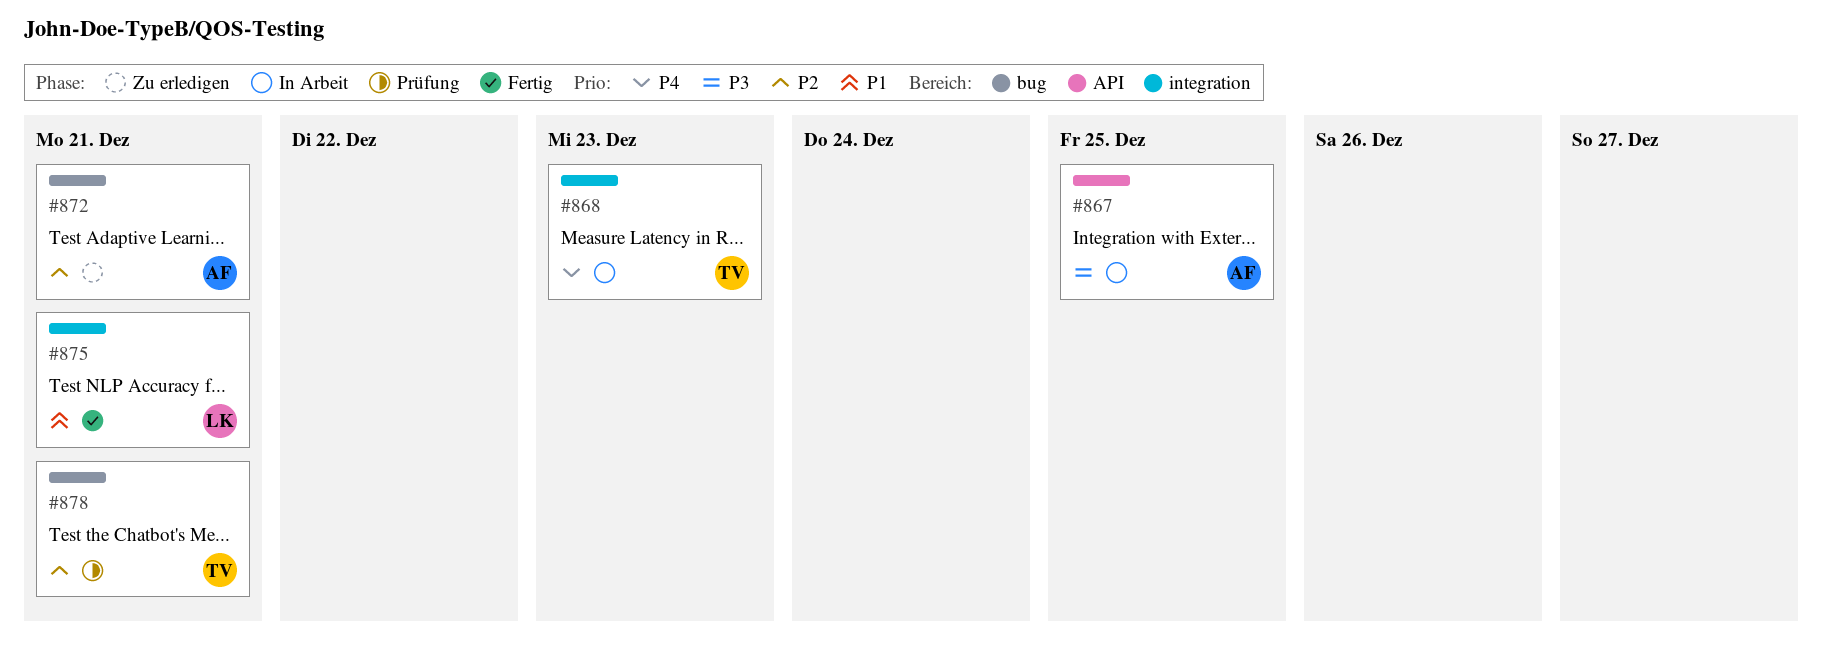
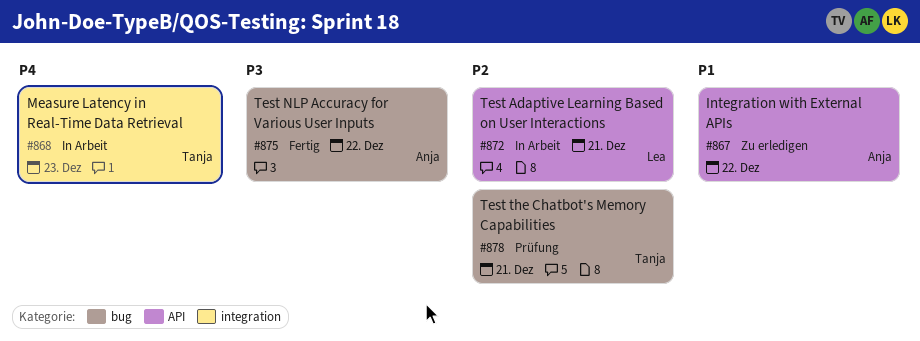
#867, status: In Arbeit -> Zu erledigen
#867, priority: P3 -> P1
#867, due: Dec 25 -> Dec 22
#872, status: Zu erledigen -> In Arbeit
#872, owner: Anja -> Lea
#872, label: bug -> API
#875, owner: Lea -> Anja
#875, priority: P1 -> P3
#875, label: integration -> bug
#875, due: Dec 21 -> Dec 22

